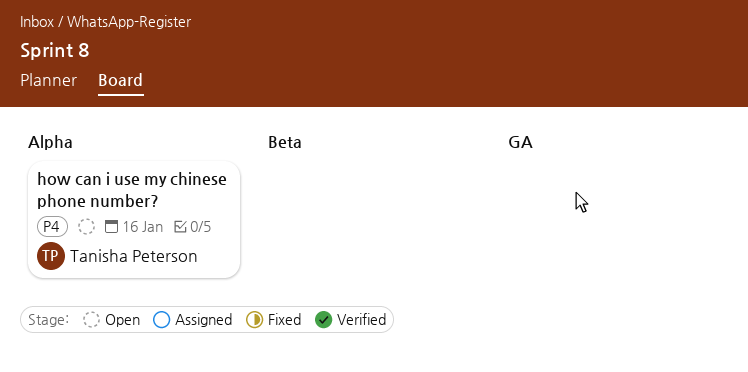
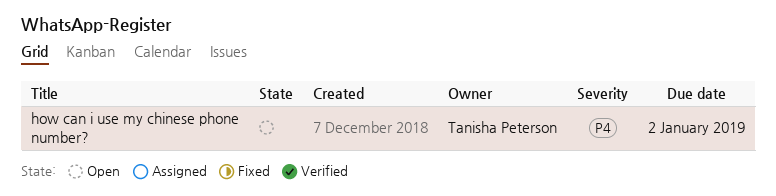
how can i use my chinese phone number?, due: Jan 16 -> Jan 2

